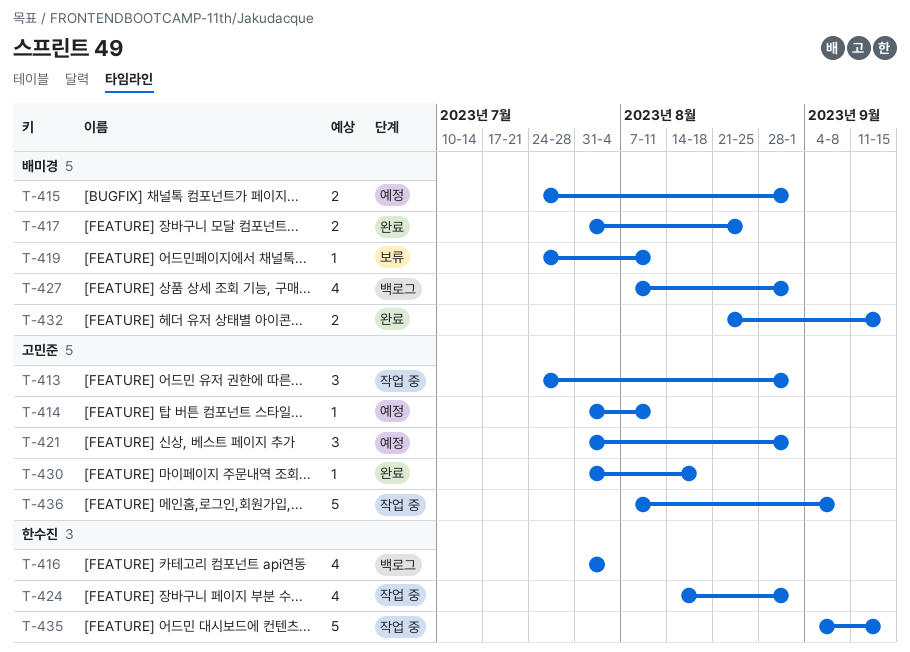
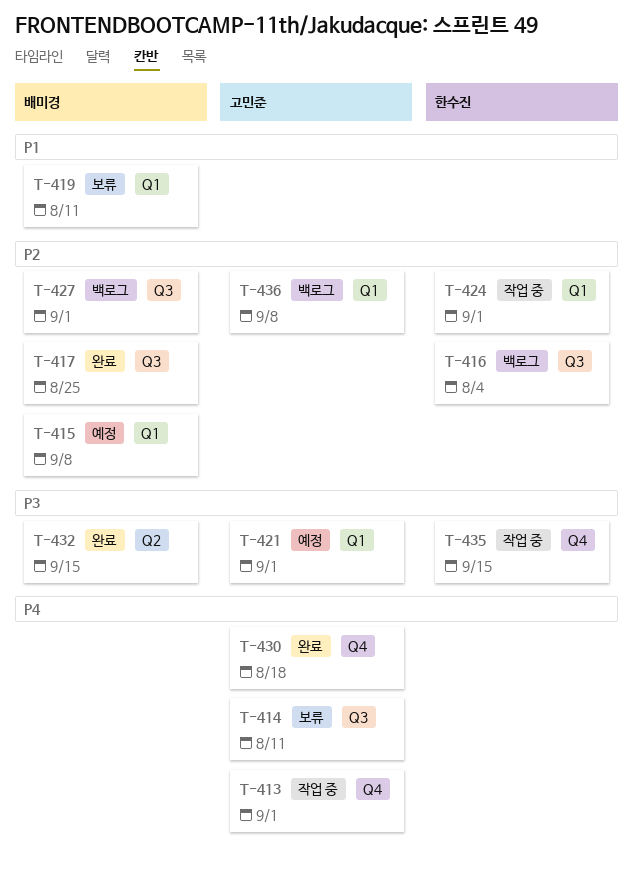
T-414, status: 예정 -> 보류
T-415, due: Sep 1 -> Sep 8
T-436, status: 작업 중 -> 백로그

